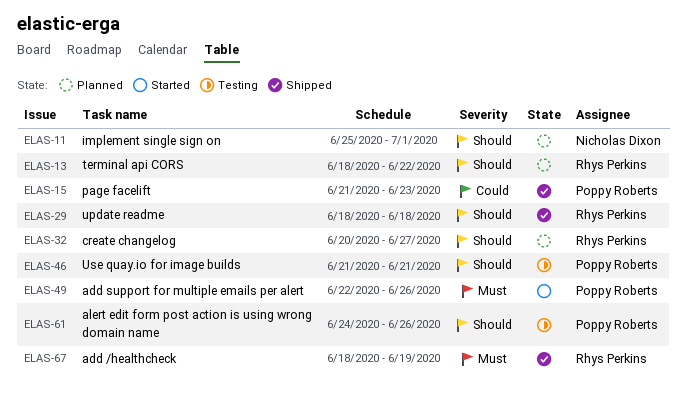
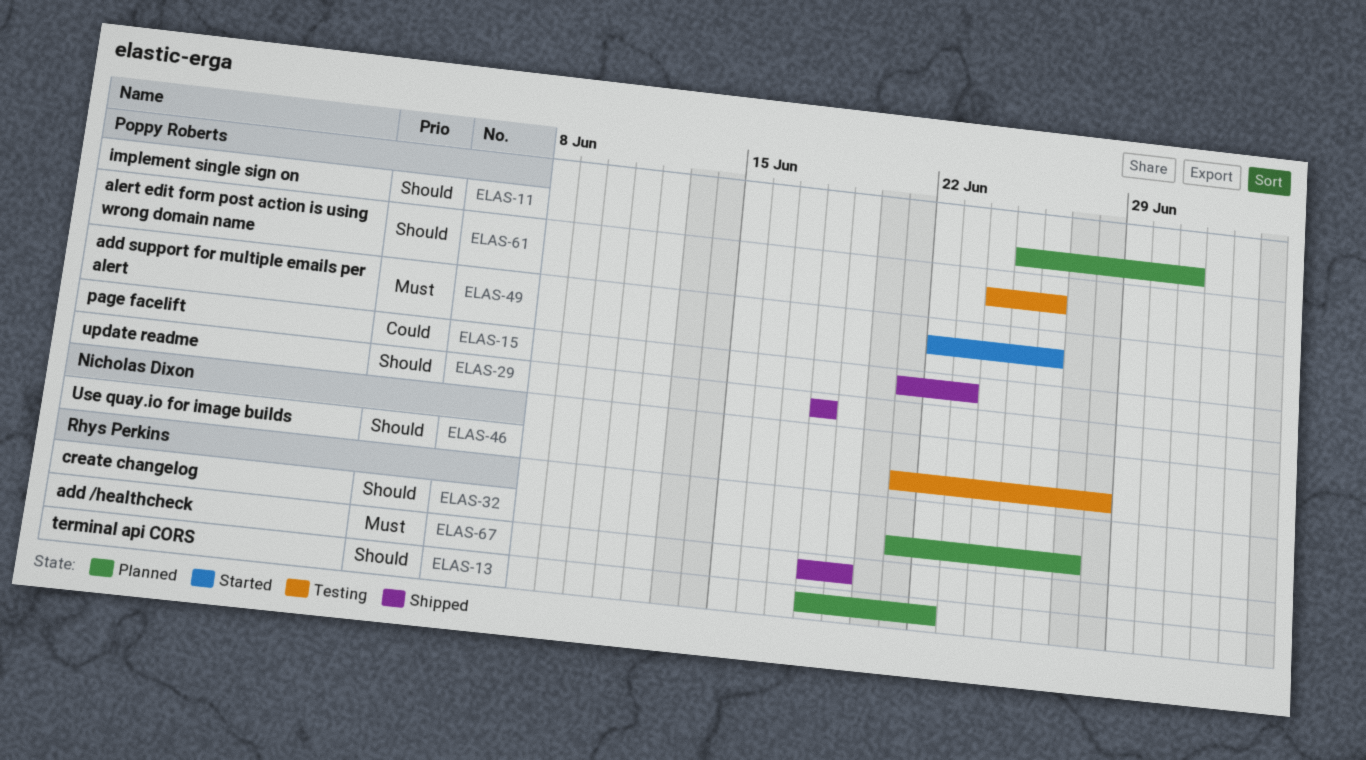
ELAS-11, owner: Nicholas Dixon -> Poppy Roberts
ELAS-29, owner: Rhys Perkins -> Poppy Roberts
ELAS-32, start: Jun 20 -> Jun 21
ELAS-46, owner: Poppy Roberts -> Nicholas Dixon
ELAS-46, due: Jun 21 -> Jun 28

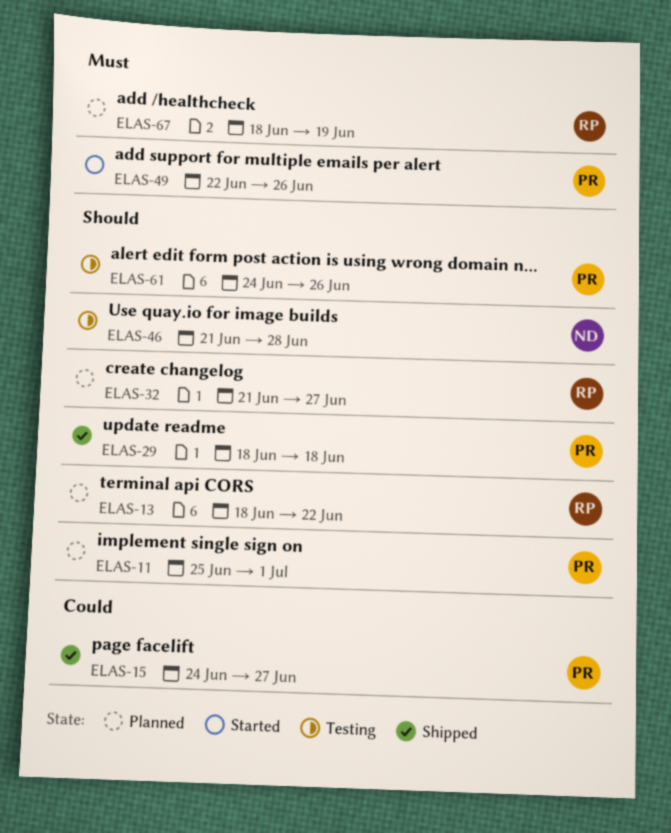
ELAS-15, start: Jun 21 -> Jun 24
ELAS-15, due: Jun 23 -> Jun 27
ELAS-67, status: Shipped -> Planned

